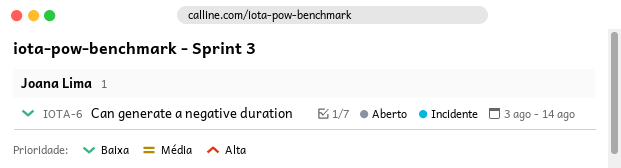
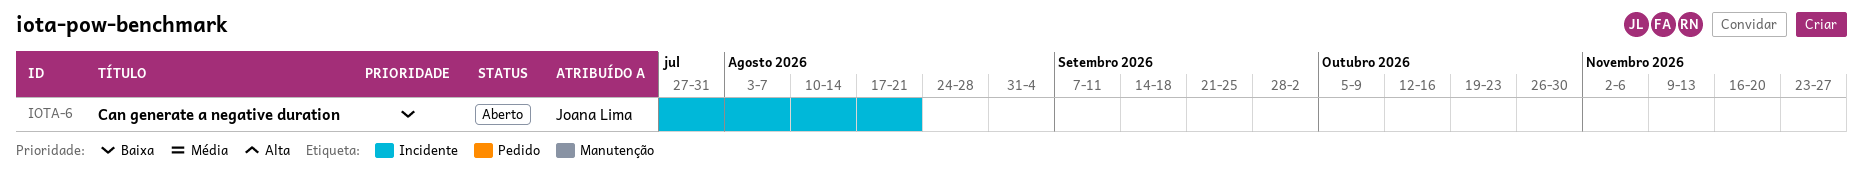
IOTA-6, start: Aug 3 -> Jul 27
IOTA-6, due: Aug 14 -> Aug 21

